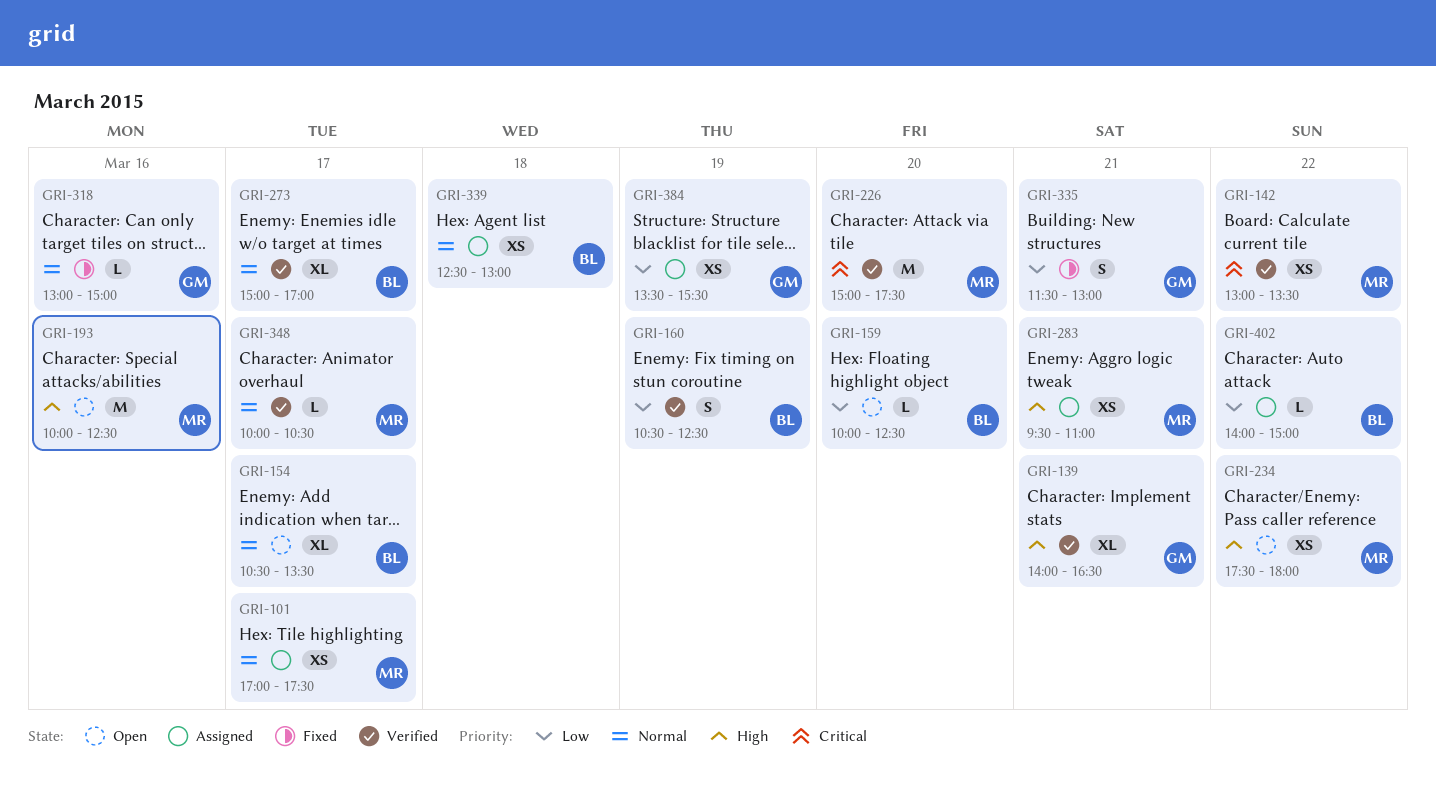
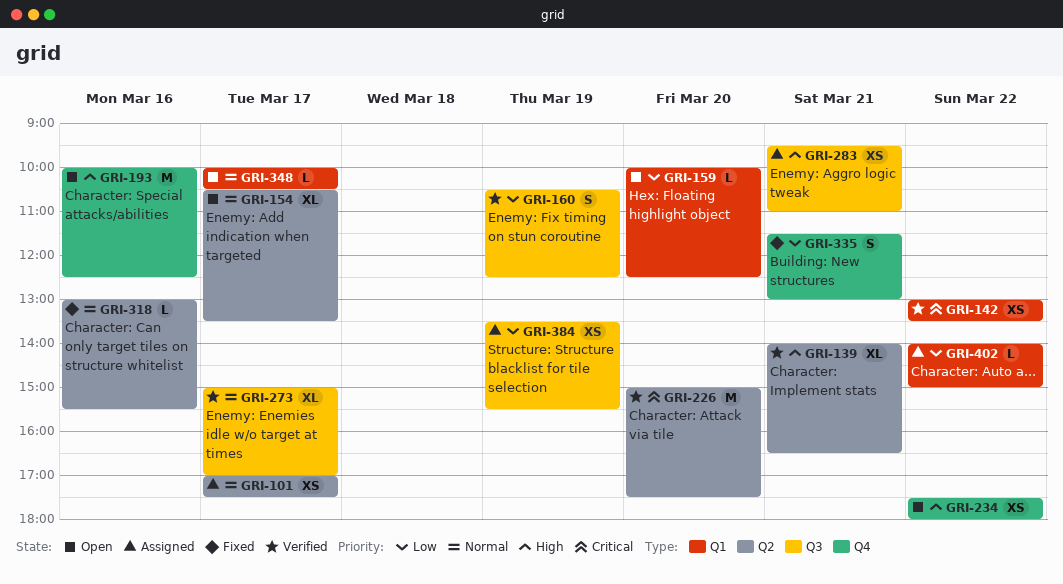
GRI-318, ends: 15:00 -> 15:30
GRI-339: present -> none
GRI-348, status: Verified -> Open

